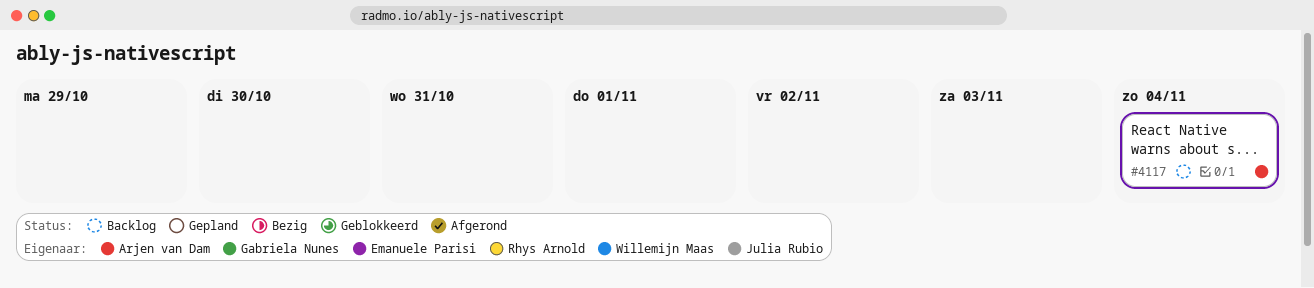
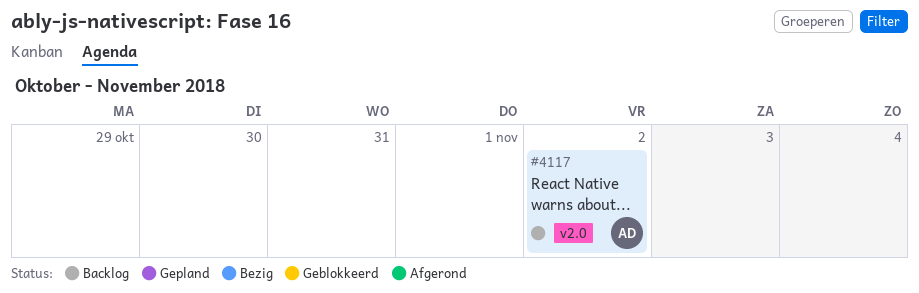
#4117, due: Nov 4 -> Nov 2

